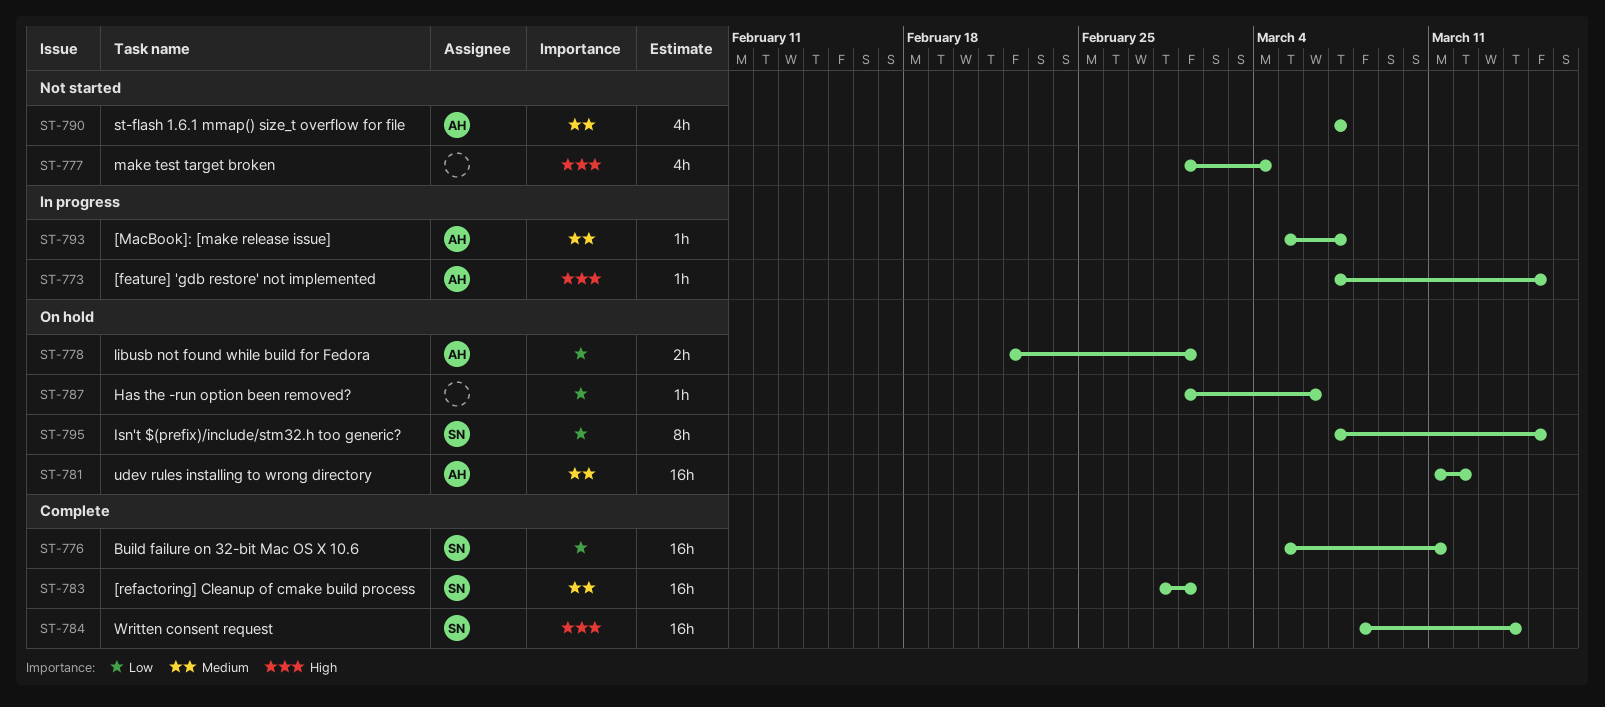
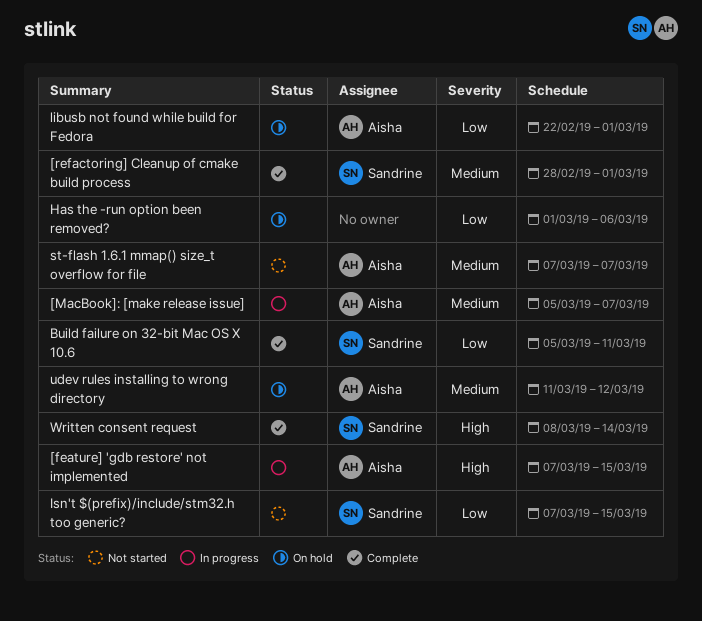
Isn't $(prefix)/include/stm32.h too generic?, status: On hold -> Not started
make test target broken: present -> none

